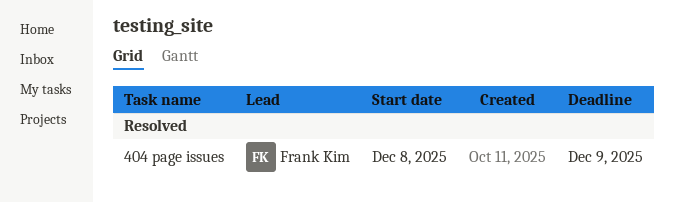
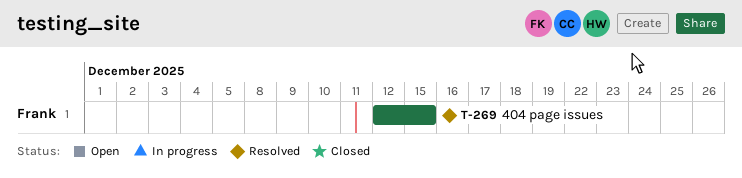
404 page issues, start: Dec 8 -> Dec 12
404 page issues, due: Dec 9 -> Dec 15

